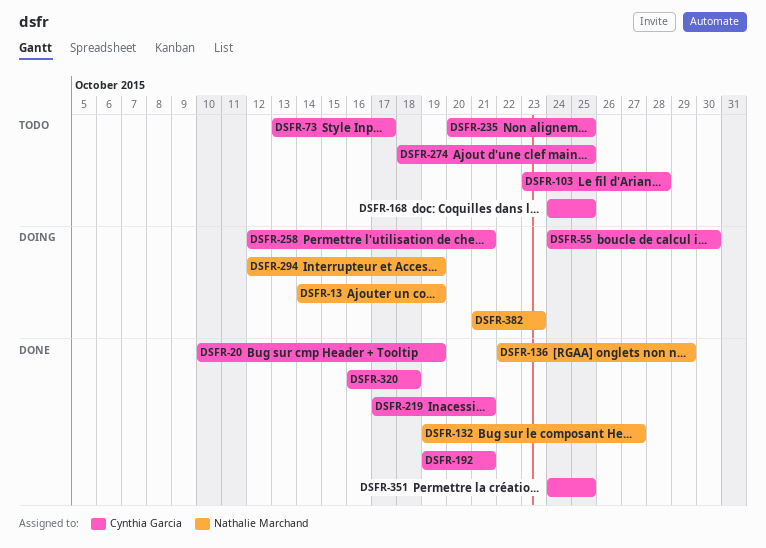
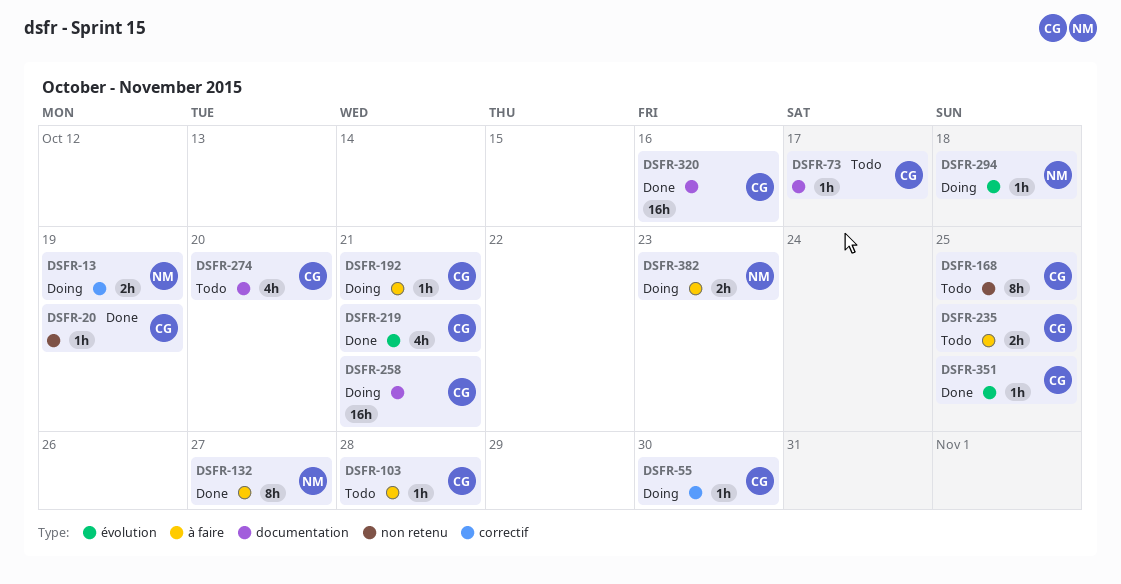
DSFR-136: present -> none
DSFR-192, status: Done -> Doing
DSFR-274, due: Oct 25 -> Oct 20
DSFR-294, due: Oct 19 -> Oct 18
DSFR-320, due: Oct 18 -> Oct 16

